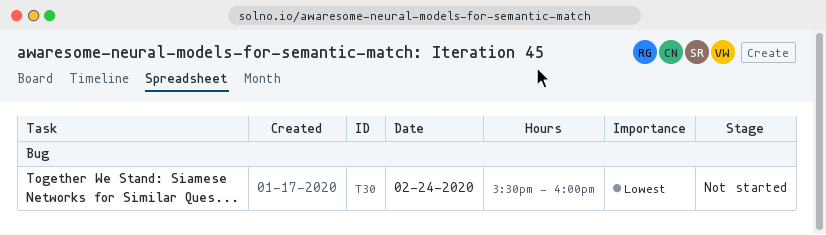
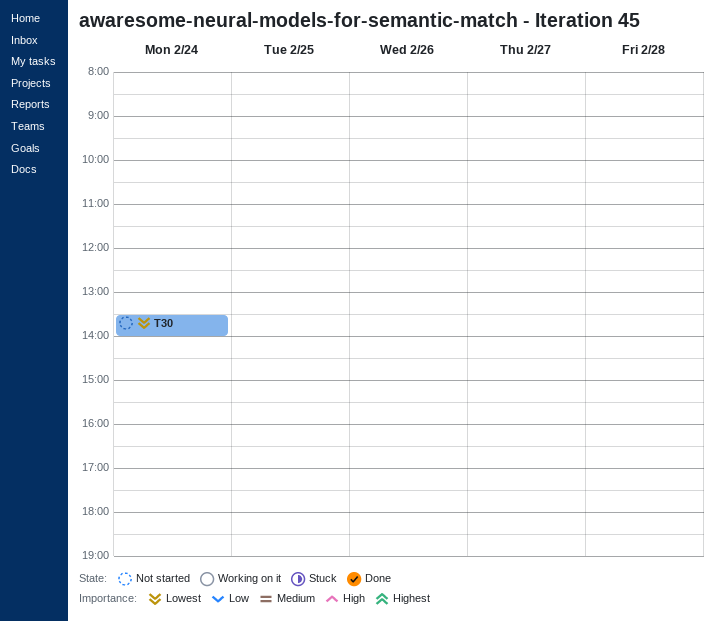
T30, begins: 15:30 -> 13:30
T30, ends: 16:00 -> 14:00

